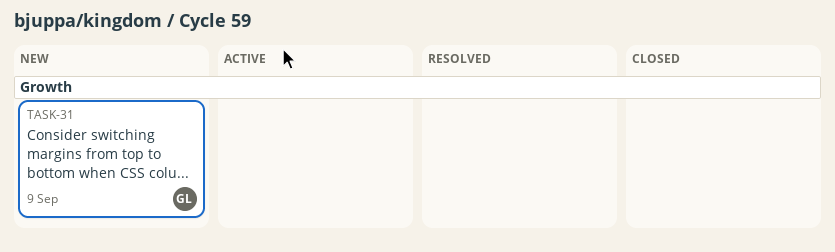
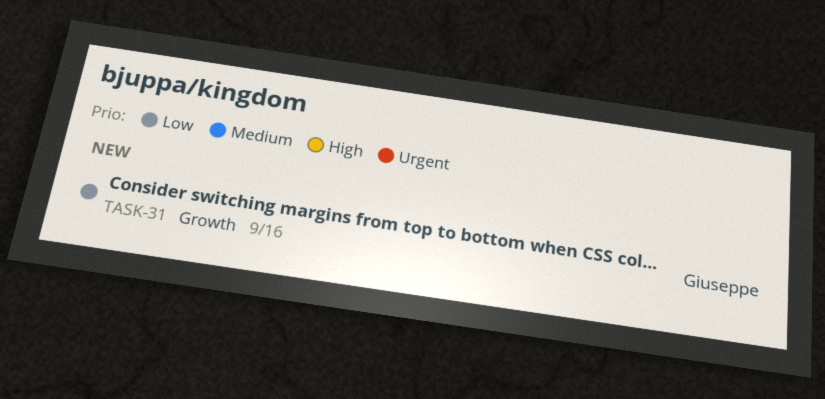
TASK-31, due: Sep 9 -> Sep 16

